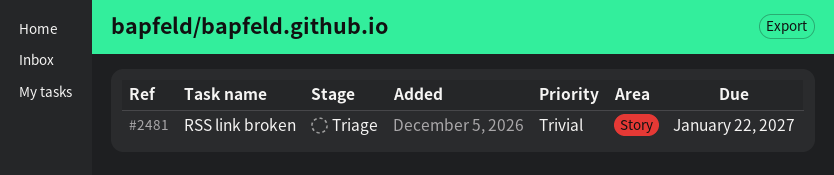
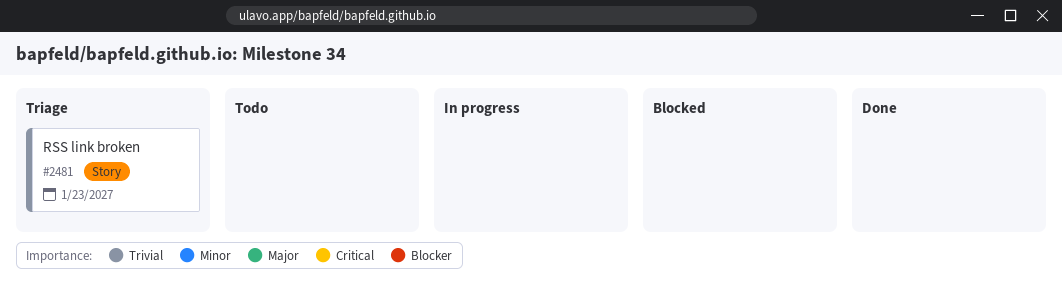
#2481, due: Jan 22 -> Jan 23

